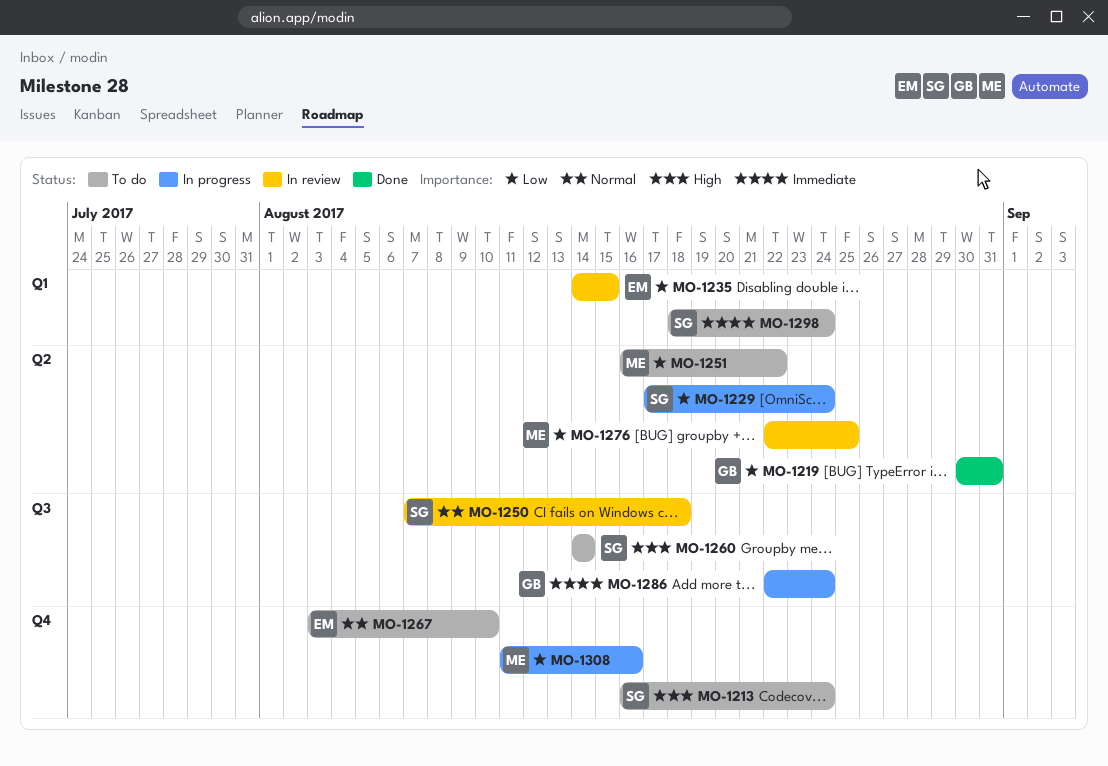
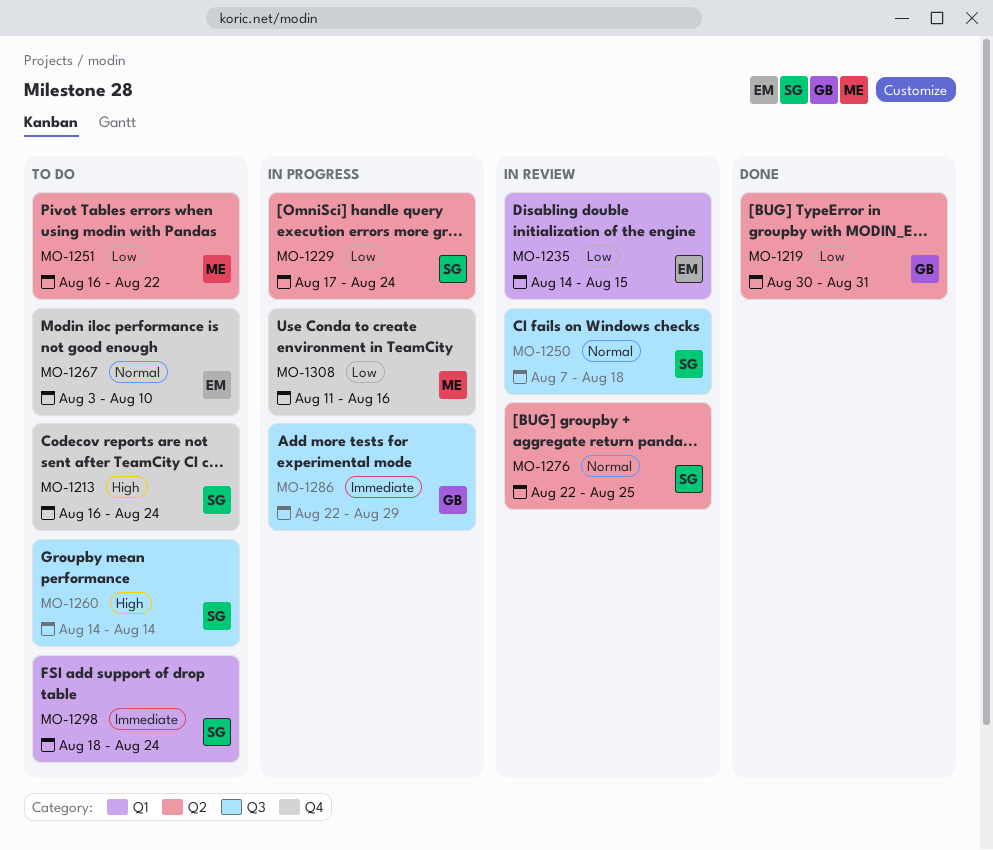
MO-1276, owner: ME -> SG
MO-1276, priority: Low -> Normal
MO-1286, due: Aug 24 -> Aug 29

